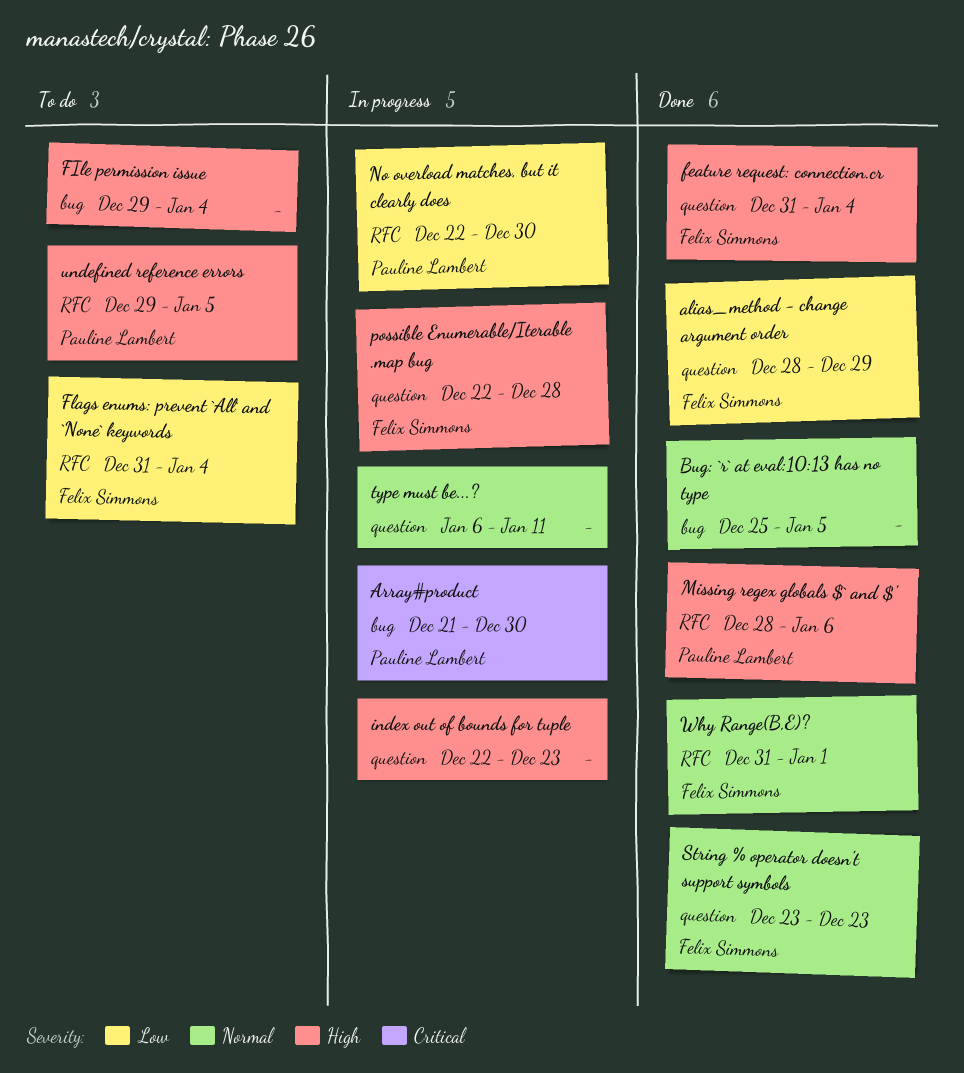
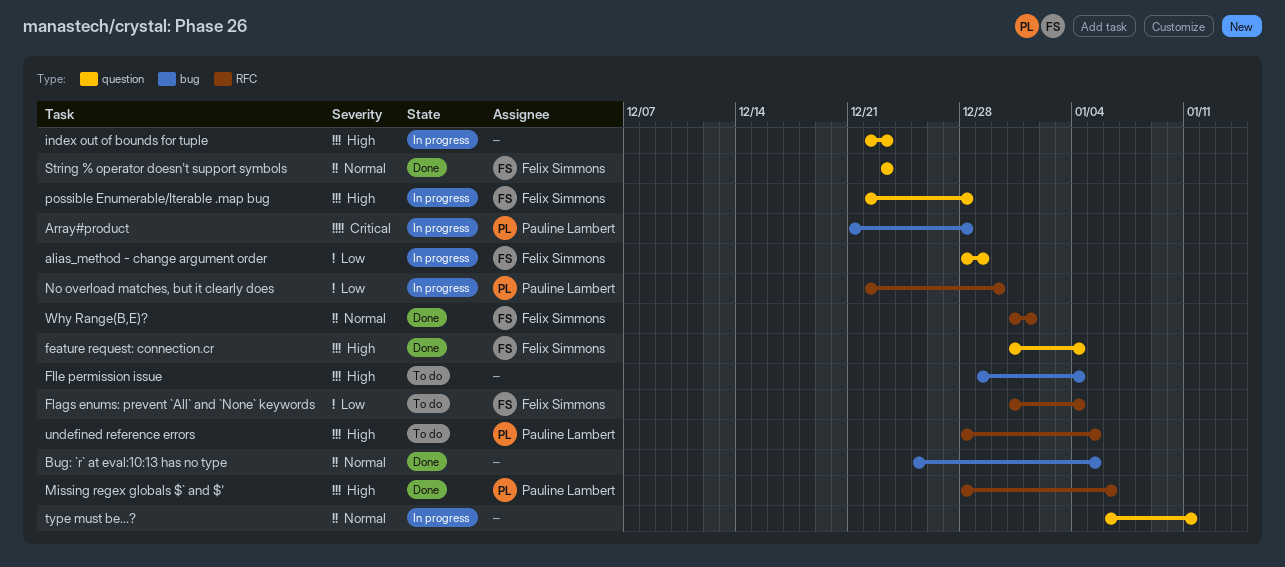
alias_method - change argument order, status: Done -> In progress
Array#product, due: Dec 30 -> Dec 28
undefined reference errors, start: Dec 29 -> Dec 28

